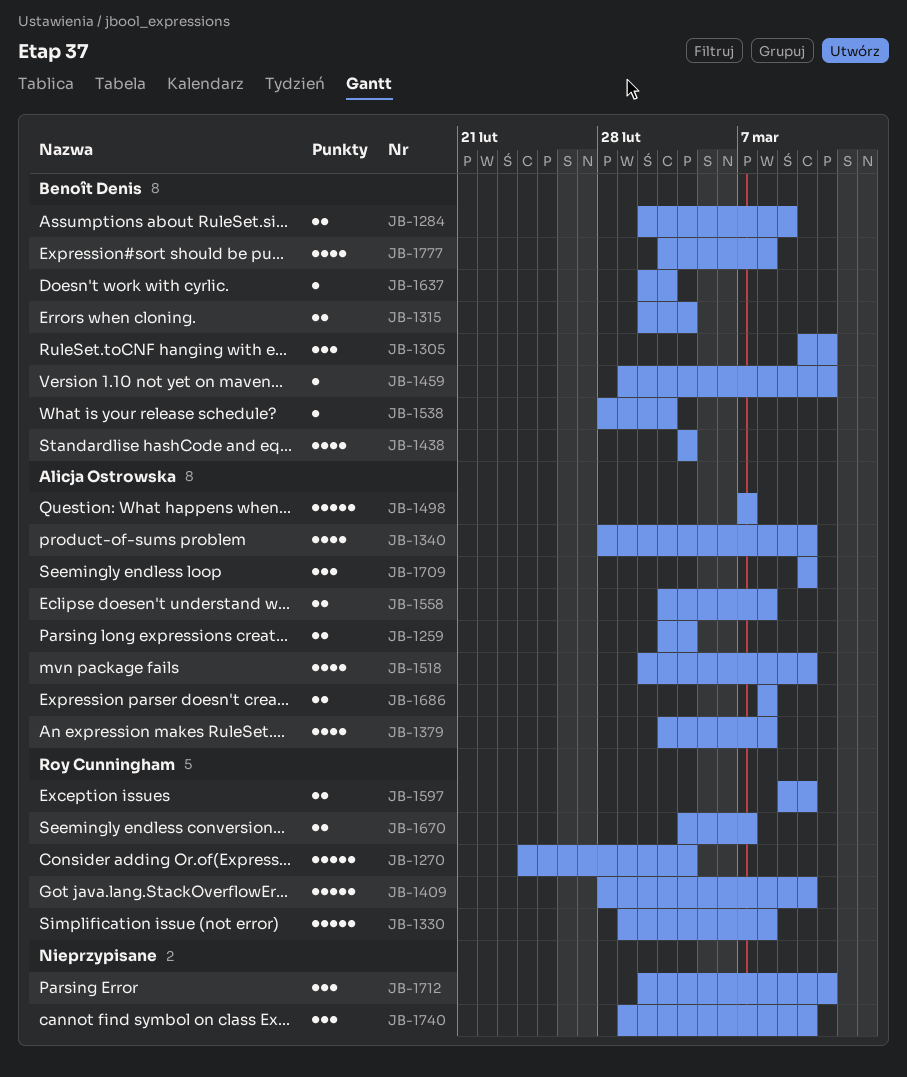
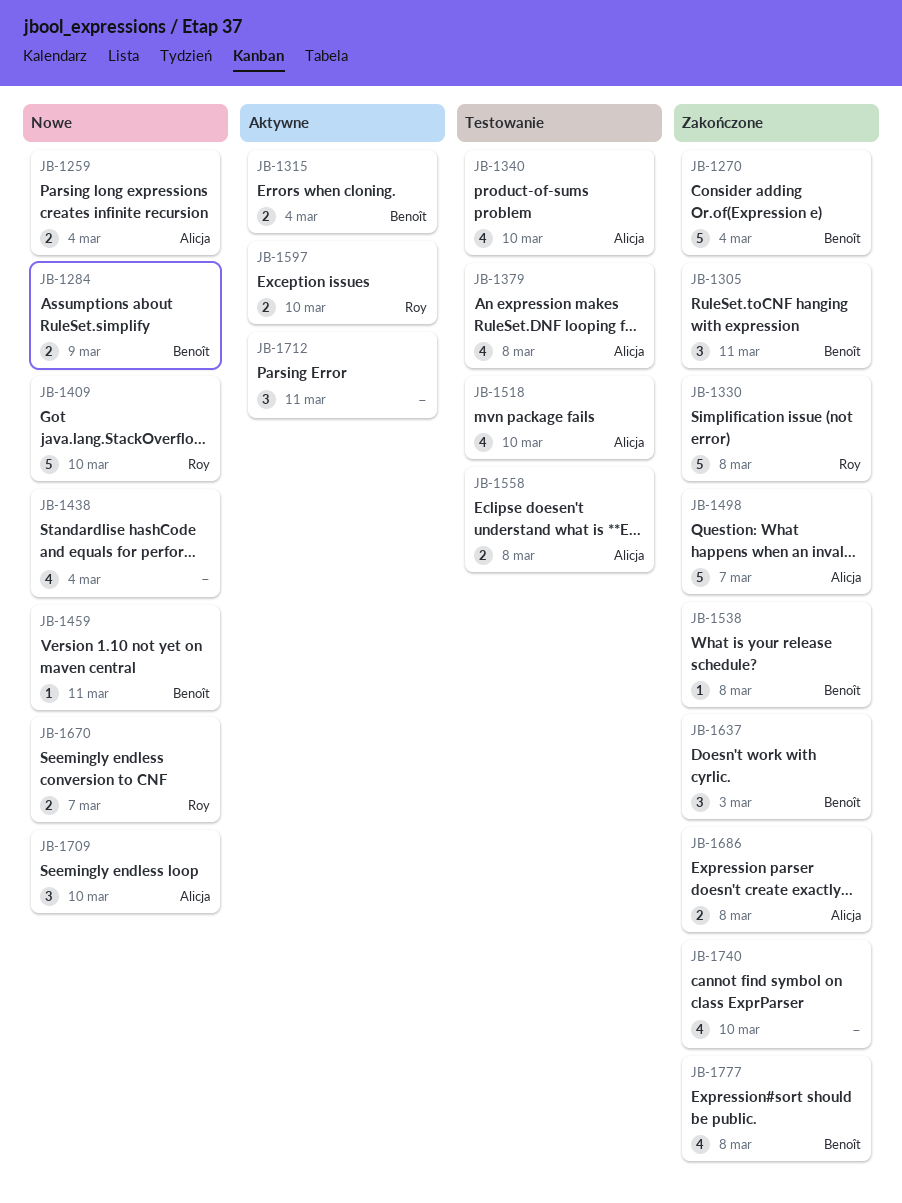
JB-1270, owner: Roy Cunningham -> Benoît Denis
JB-1438, owner: Benoît Denis -> none
JB-1538, due: Mar 3 -> Mar 8
JB-1637, estimate: 1 -> 3
JB-1740, estimate: 3 -> 4

